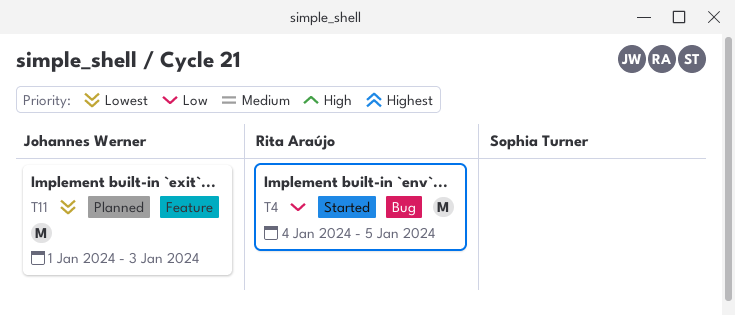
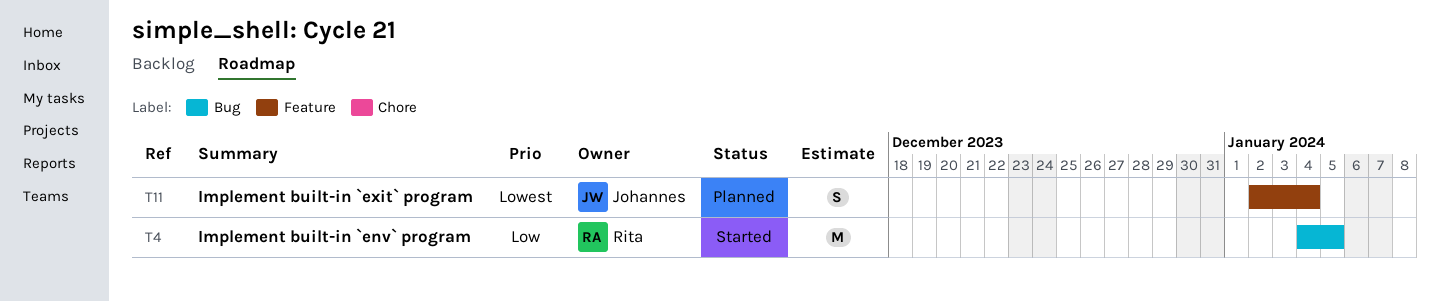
T11, estimate: M -> S
T11, start: Jan 1 -> Jan 2
T11, due: Jan 3 -> Jan 4

